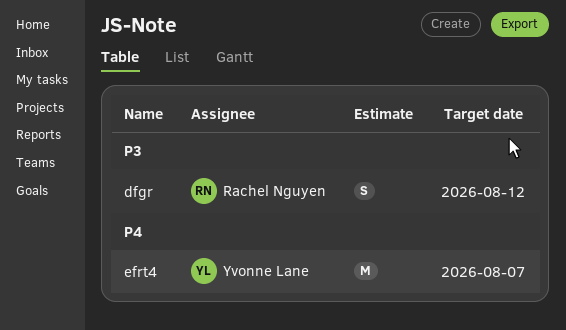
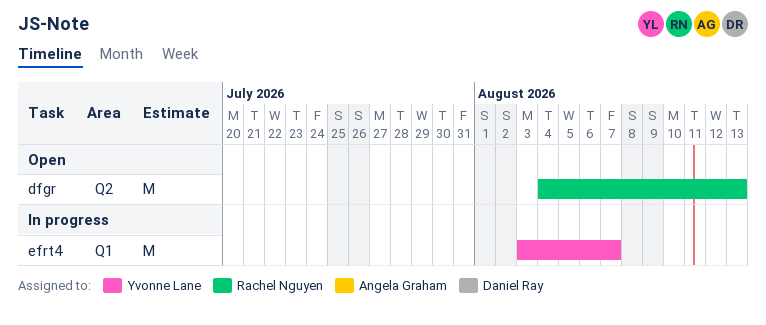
dfgr, estimate: S -> M
dfgr, due: Aug 12 -> Aug 13

